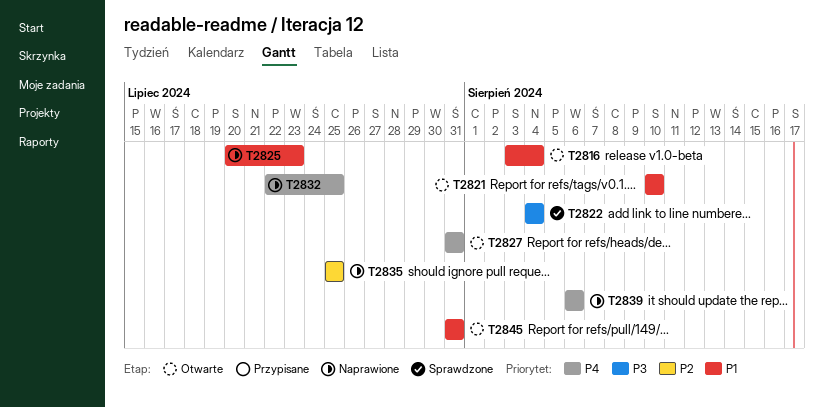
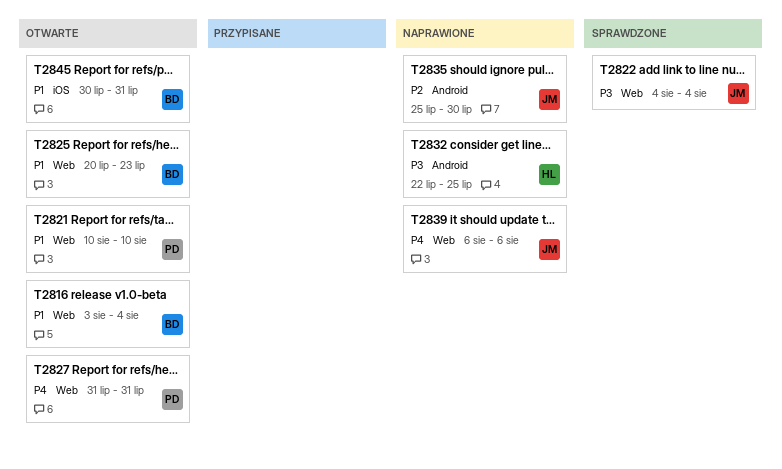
T2825, status: Naprawione -> Otwarte
T2832, priority: P4 -> P3
T2835, due: Jul 25 -> Jul 30
T2845, start: Jul 31 -> Jul 30

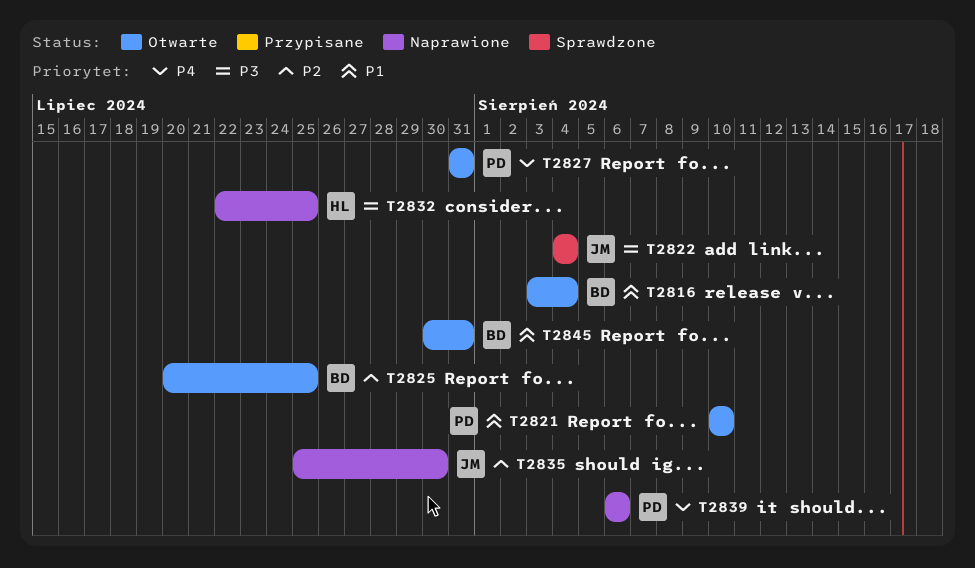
T2825, priority: P1 -> P2
T2825, due: Jul 23 -> Jul 25
T2839, owner: JM -> PD

